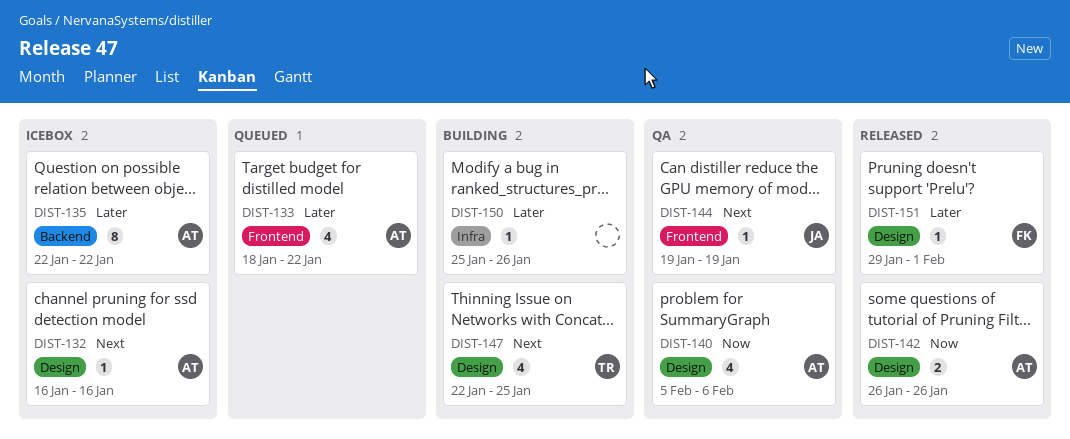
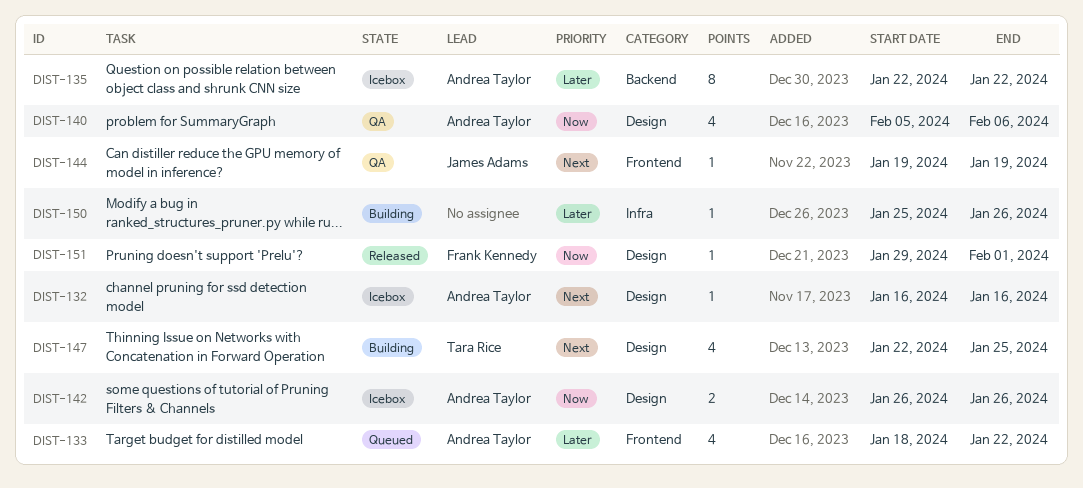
DIST-142, status: Released -> Icebox
DIST-151, priority: Later -> Now

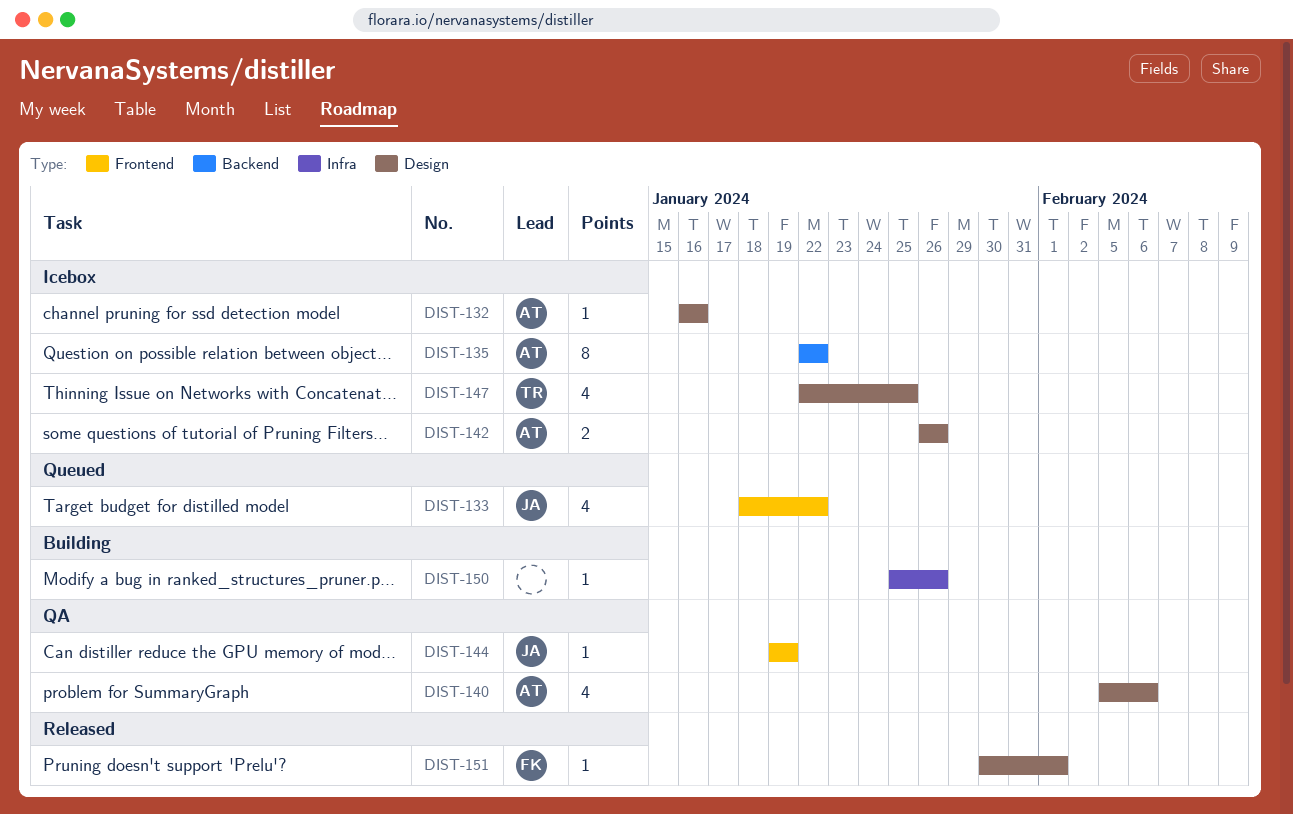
DIST-133, owner: Andrea Taylor -> James Adams
DIST-147, status: Building -> Icebox
DIST-151, start: Jan 29 -> Jan 30

